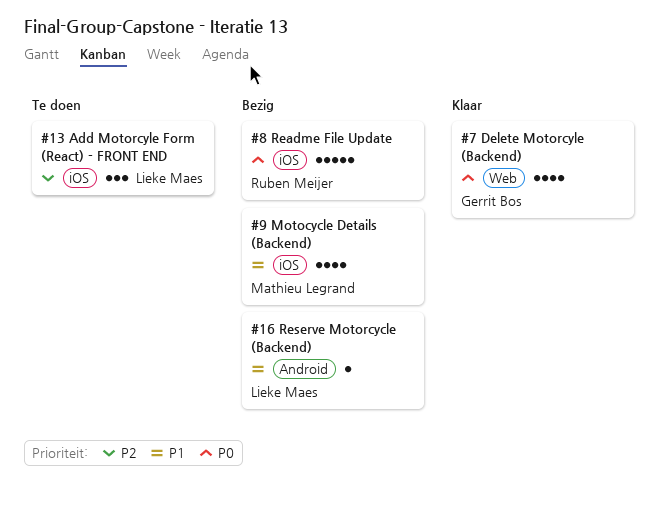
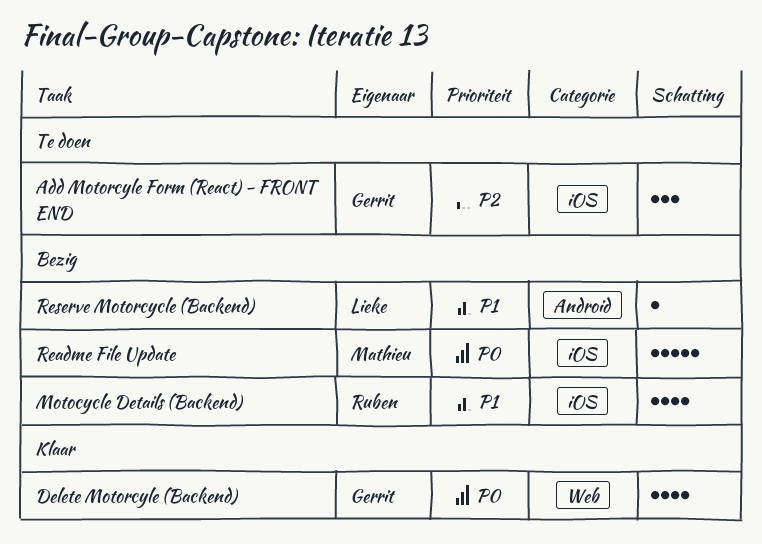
Add Motorcyle Form (React) - FRONT END, owner: Lieke Maes -> Gerrit Bos
Motocycle Details (Backend), owner: Mathieu Legrand -> Ruben Meijer
Readme File Update, owner: Ruben Meijer -> Mathieu Legrand

